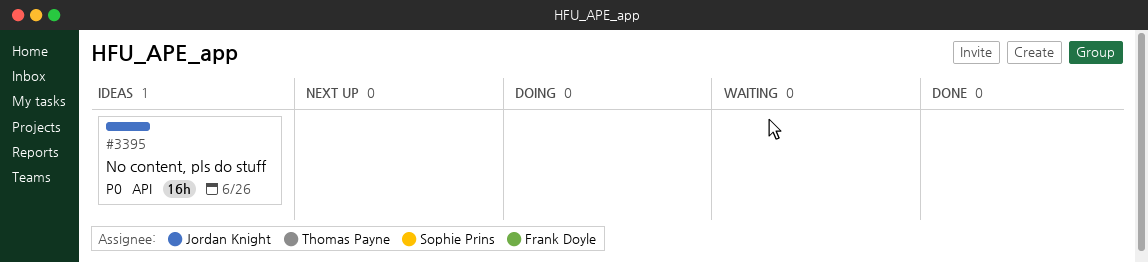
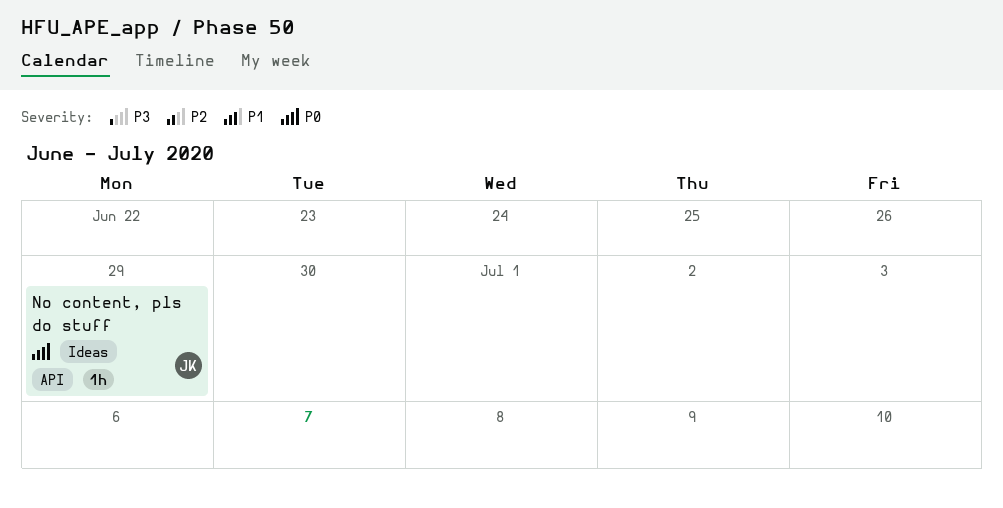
No content, pls do stuff, estimate: 16h -> 1h
No content, pls do stuff, due: Jun 26 -> Jun 29

